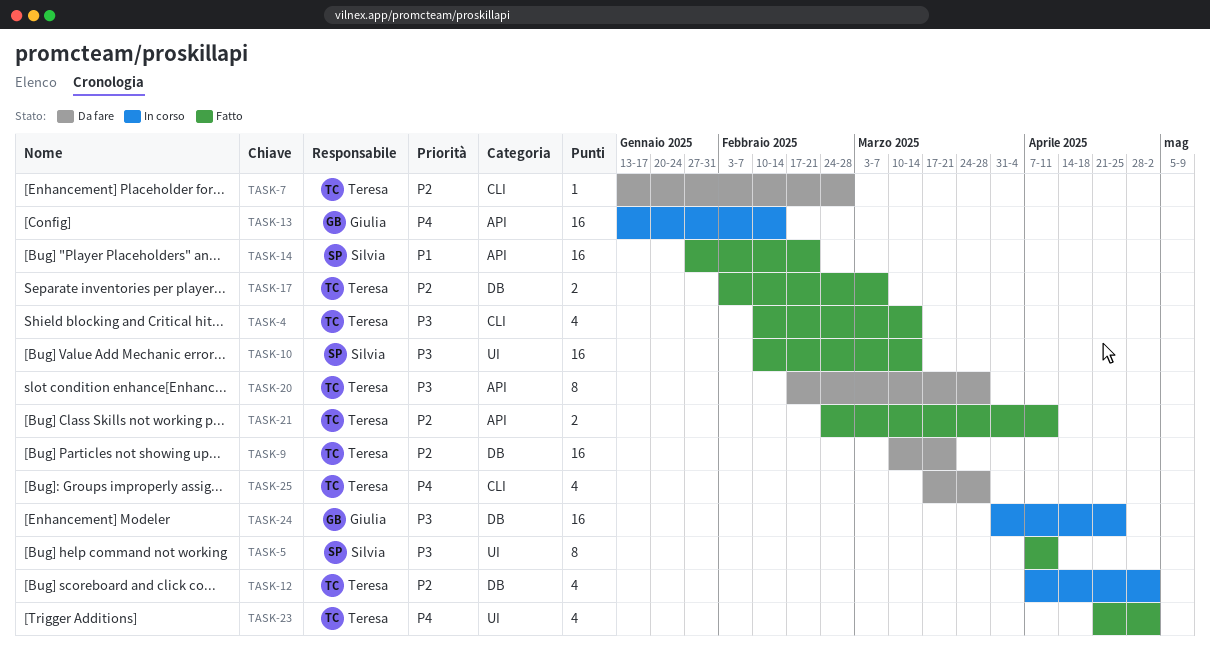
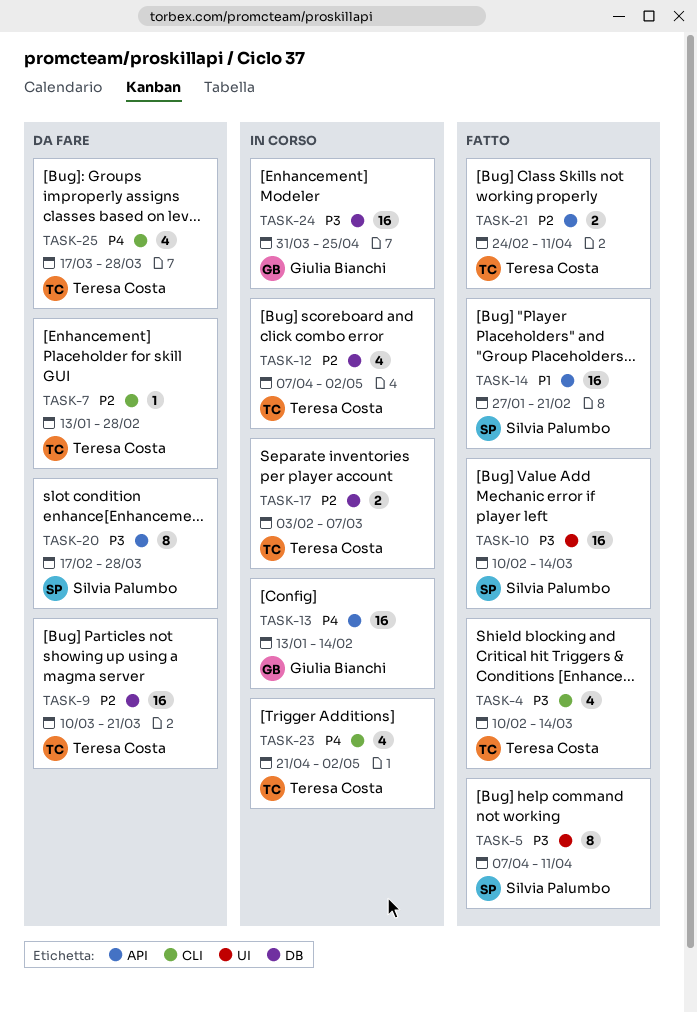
TASK-17, status: Fatto -> In corso
TASK-20, owner: Teresa Costa -> Silvia Palumbo
TASK-23, status: Fatto -> In corso
TASK-23, label: UI -> CLI

